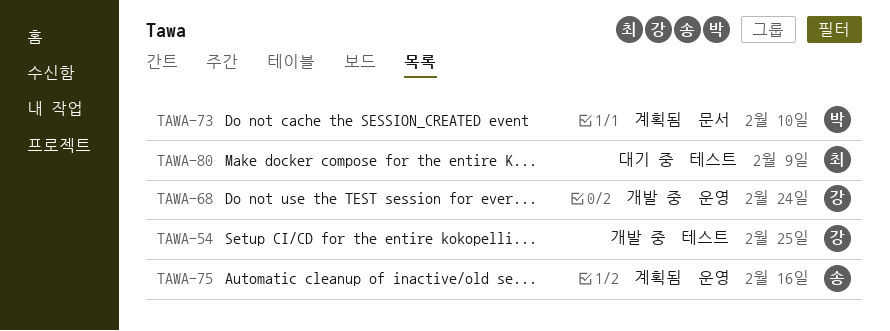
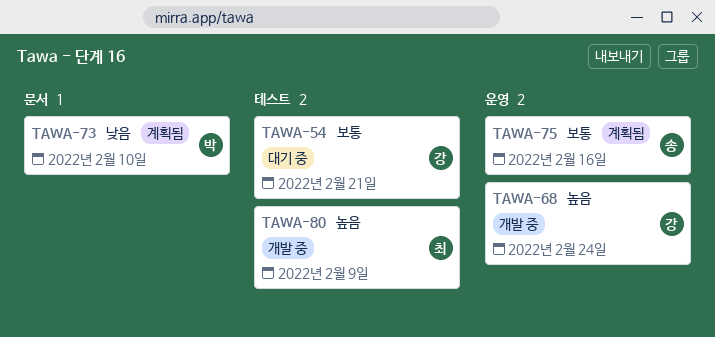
TAWA-54, status: 개발 중 -> 대기 중
TAWA-54, due: Feb 25 -> Feb 21
TAWA-80, status: 대기 중 -> 개발 중

